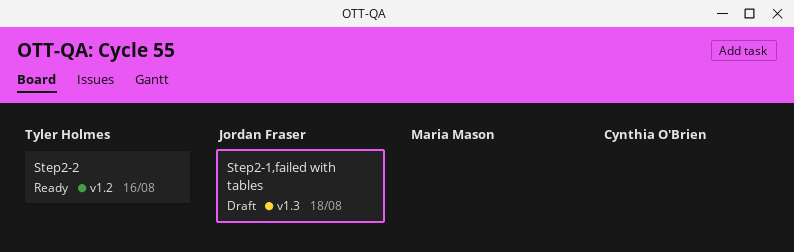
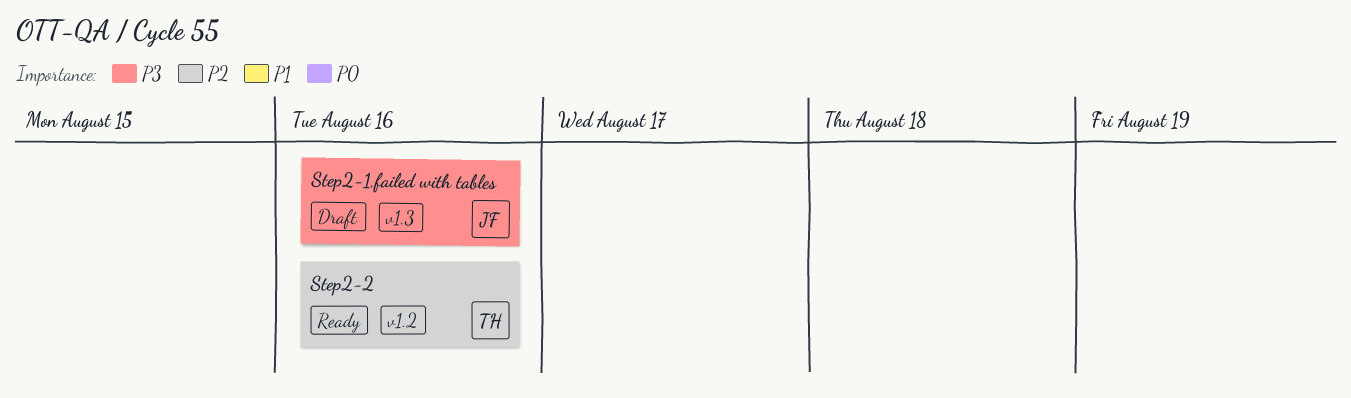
Step2-1,failed with tables, due: Aug 18 -> Aug 16

